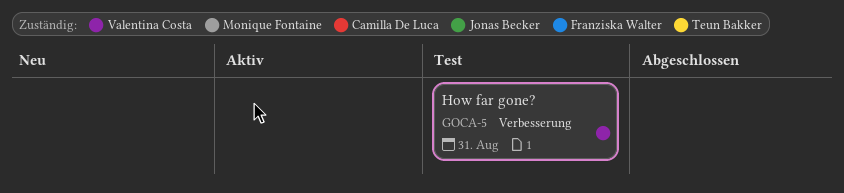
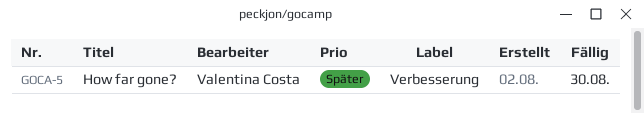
GOCA-5, due: Aug 31 -> Aug 30

